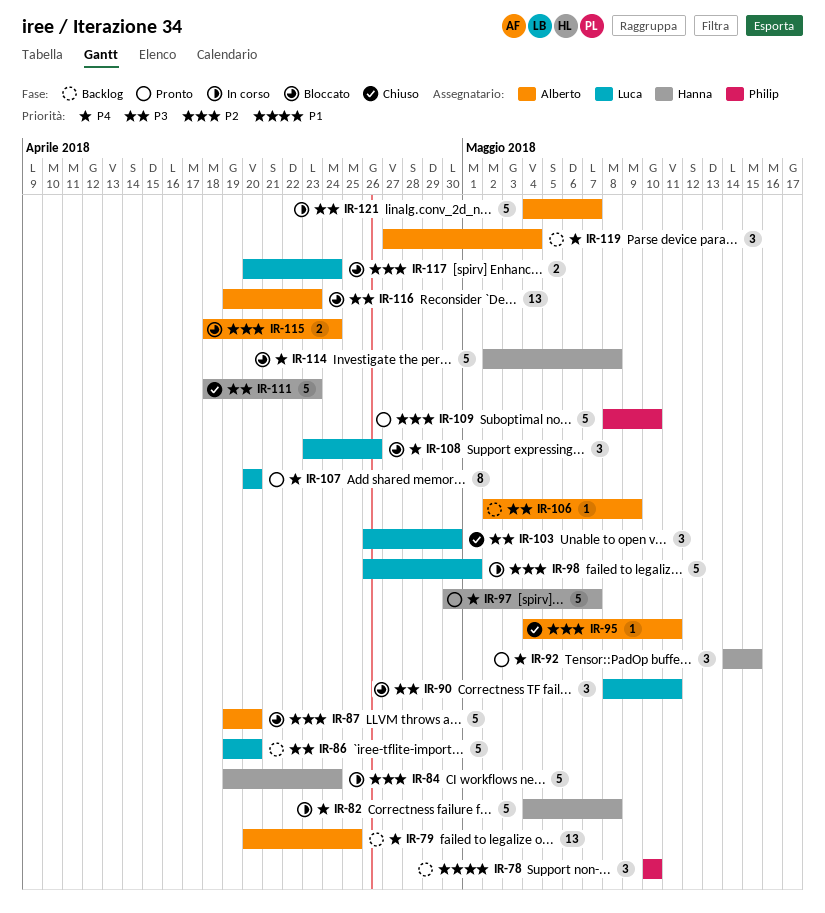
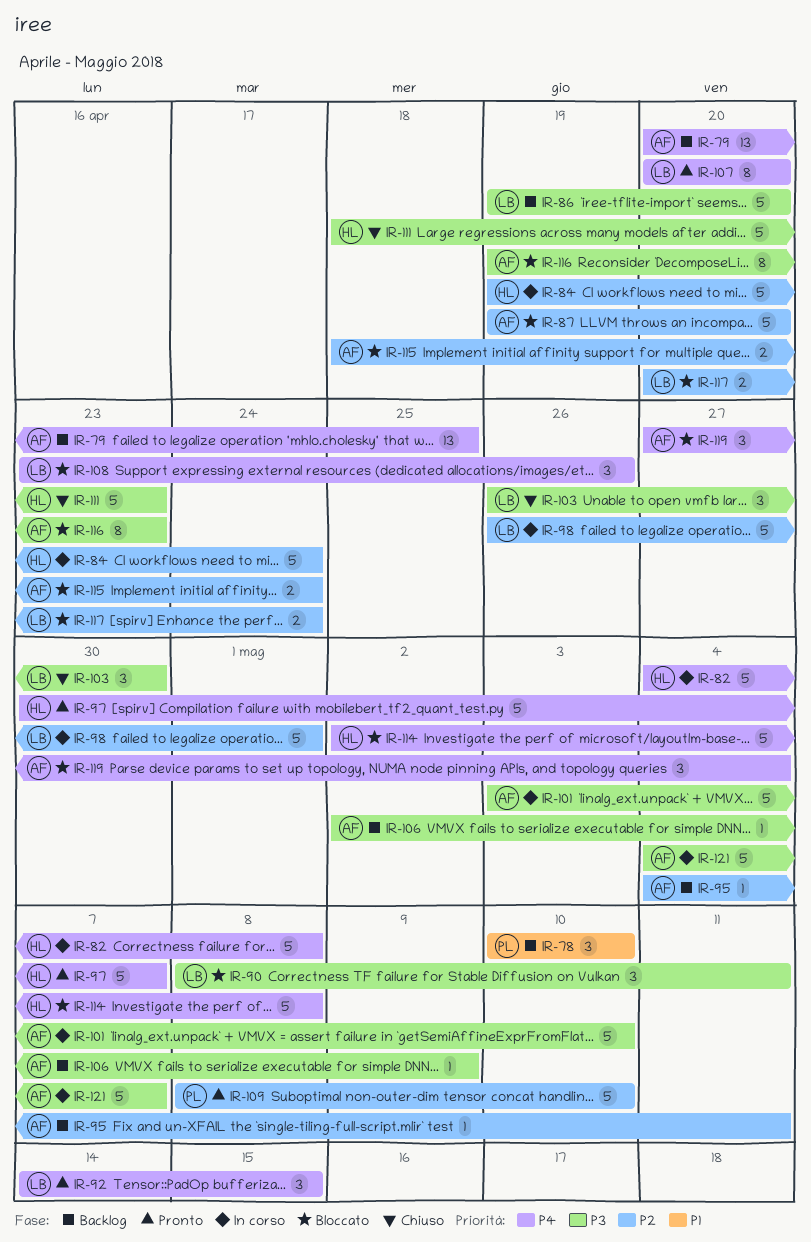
IR-92, owner: Hanna -> Luca
IR-95, status: Chiuso -> Backlog
IR-101: none -> present
IR-116, estimate: 13 -> 8
IR-119, status: Backlog -> Bloccato

